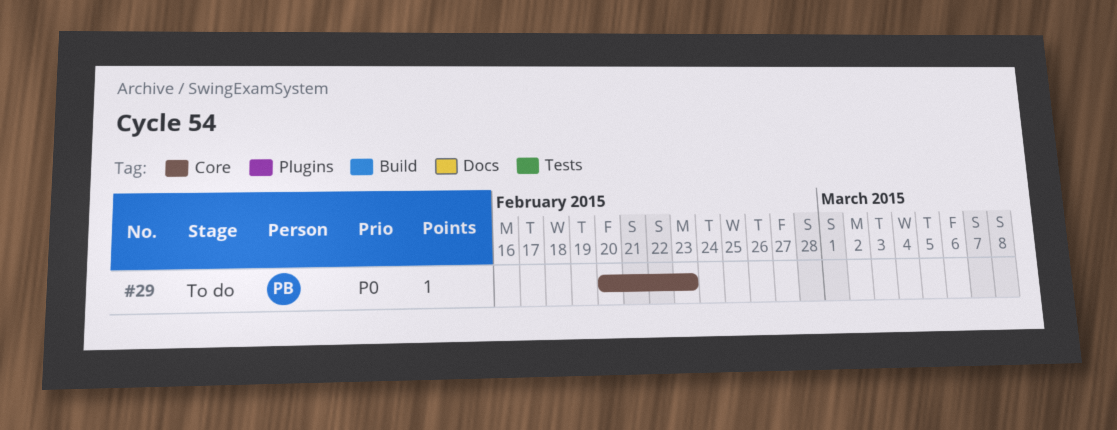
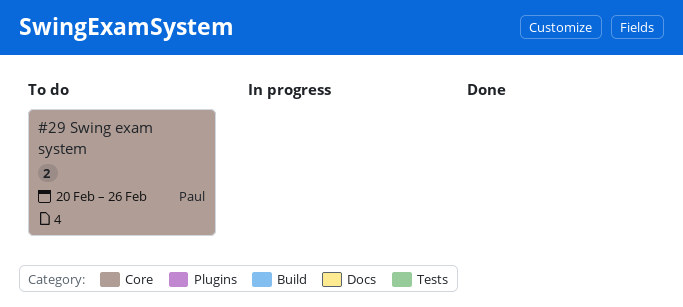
#29, estimate: 1 -> 2
#29, due: Feb 23 -> Feb 26

